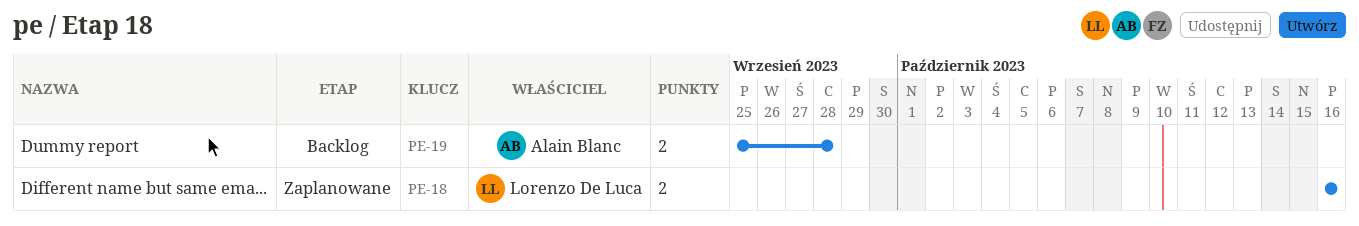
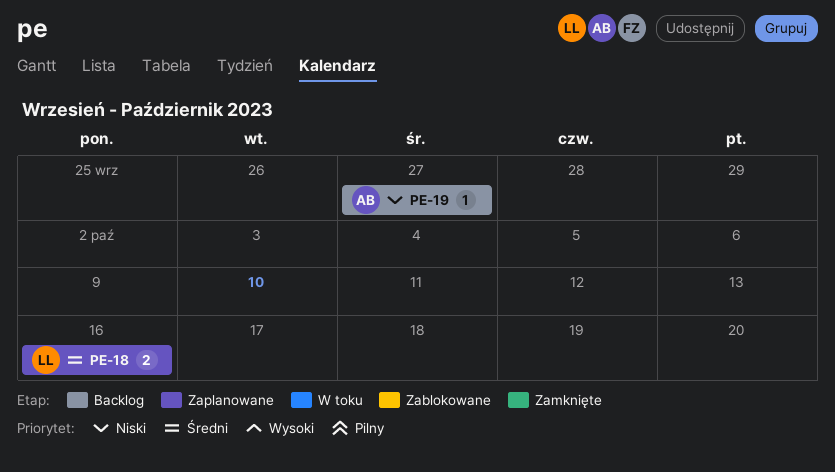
PE-19, estimate: 2 -> 1
PE-19, start: Sep 25 -> Sep 27
PE-19, due: Sep 28 -> Sep 27

